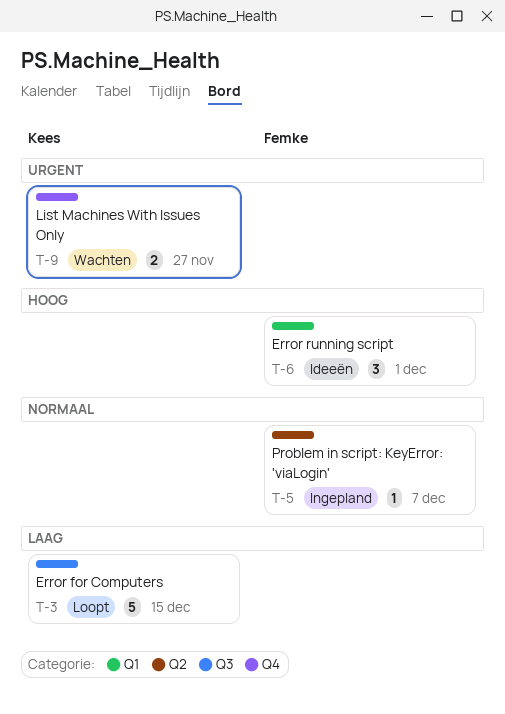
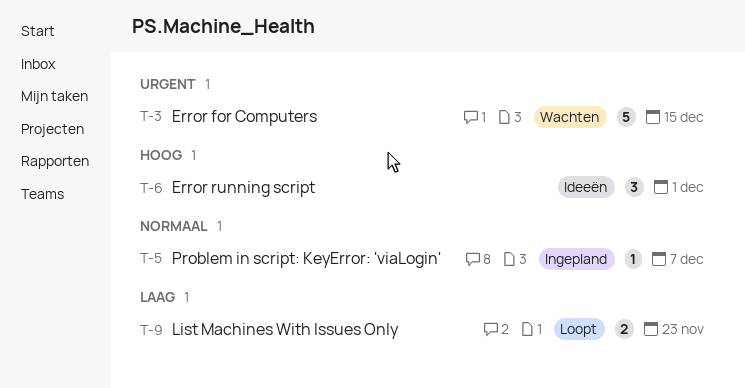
T-3, status: Loopt -> Wachten
T-3, priority: Laag -> Urgent
T-9, status: Wachten -> Loopt
T-9, priority: Urgent -> Laag
T-9, due: Nov 27 -> Nov 23

